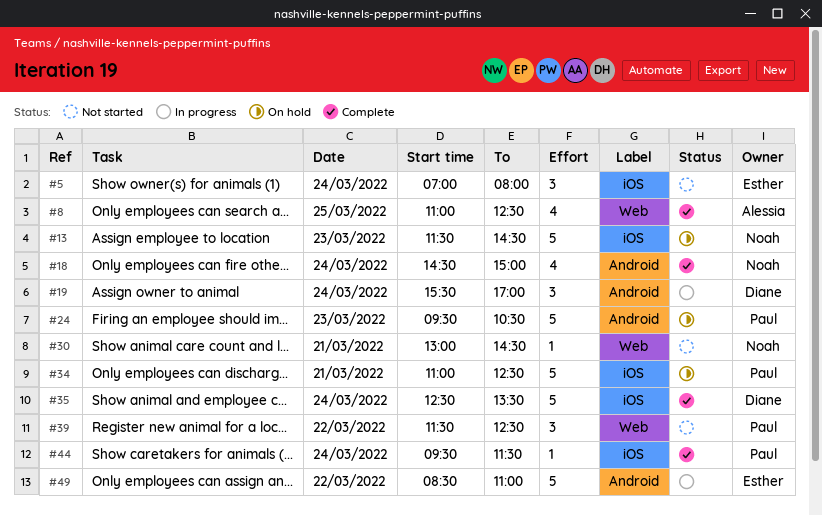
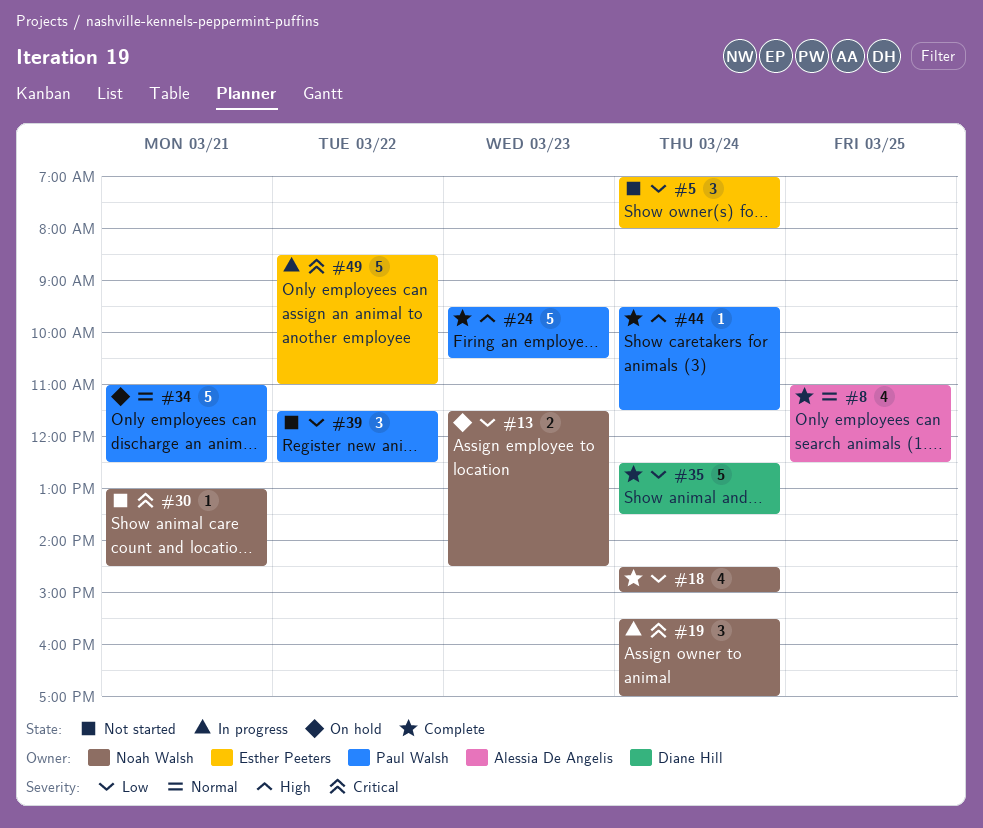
#13, estimate: 5 -> 2
#19, owner: Diane Hill -> Noah Walsh
#24, status: On hold -> Complete

